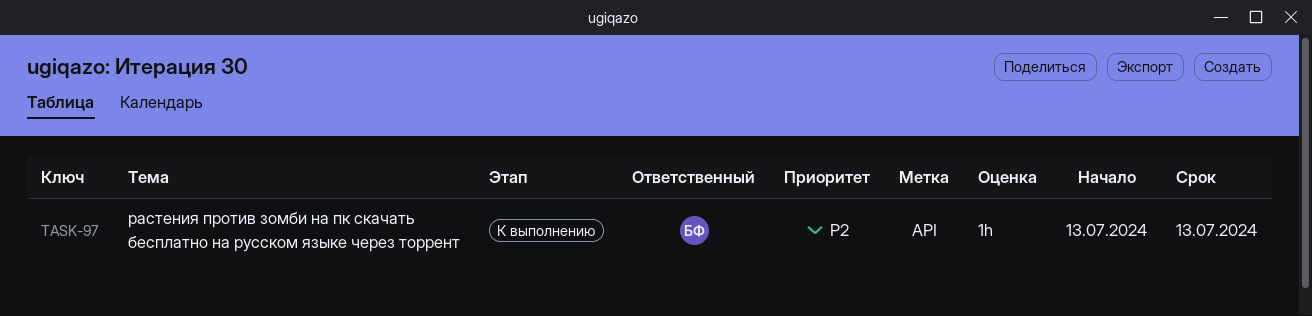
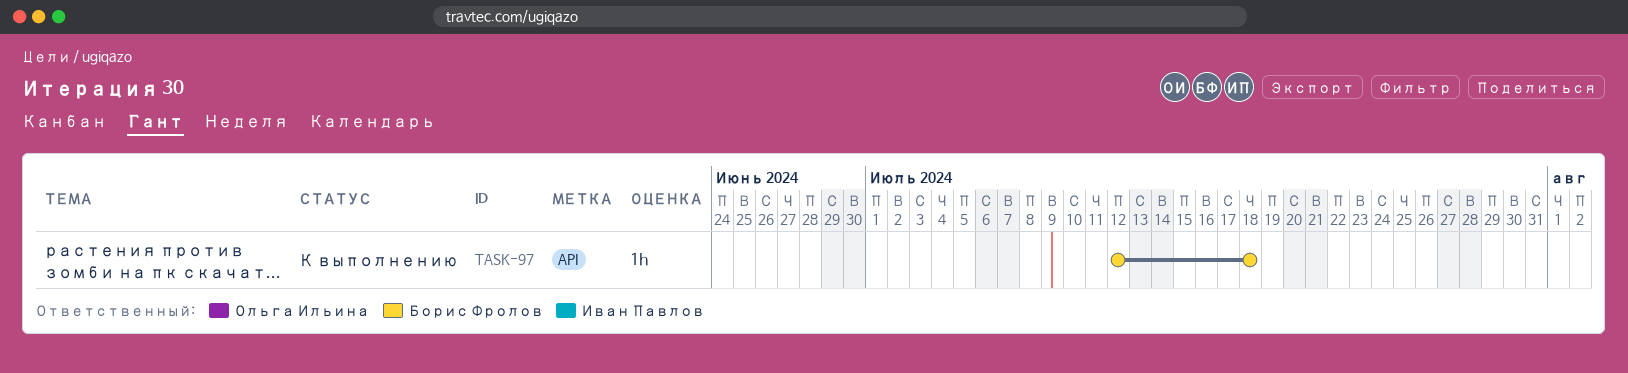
TASK-97, start: Jul 13 -> Jul 12
TASK-97, due: Jul 13 -> Jul 18

